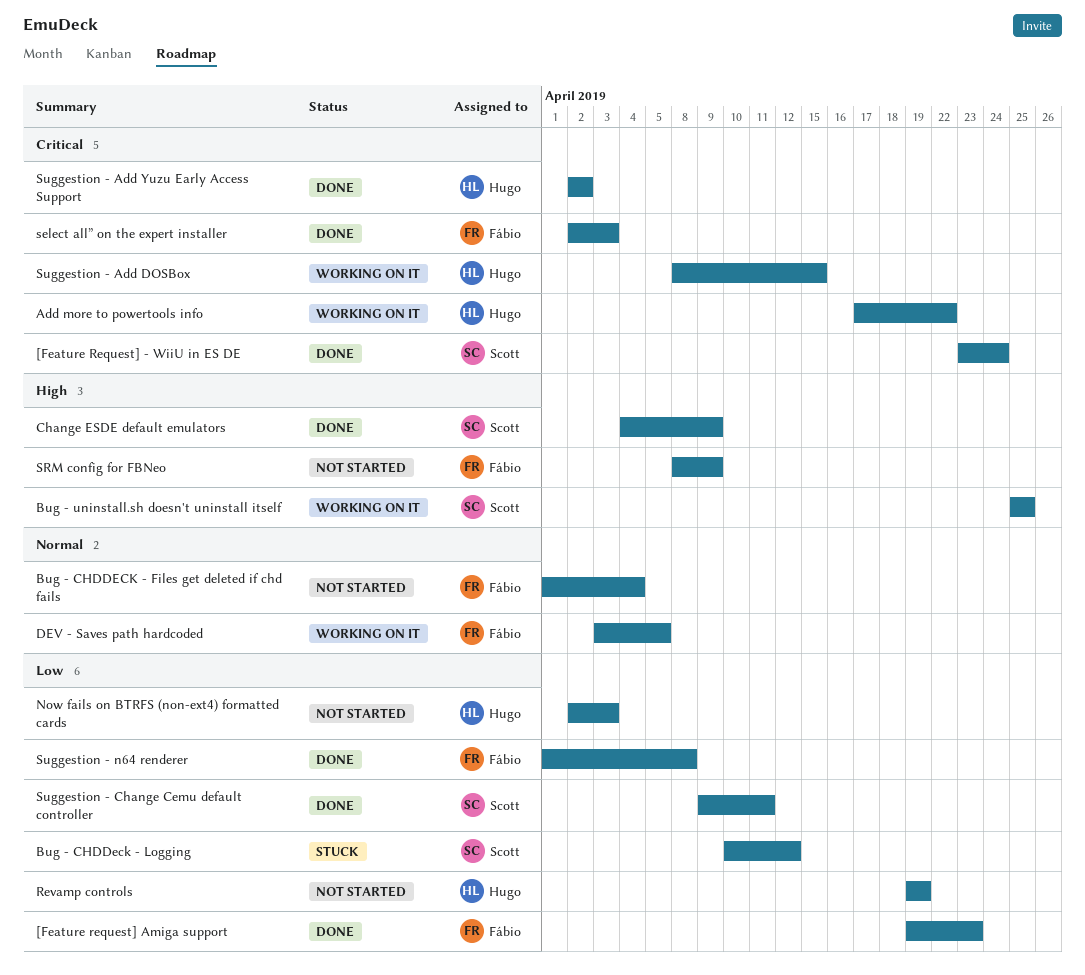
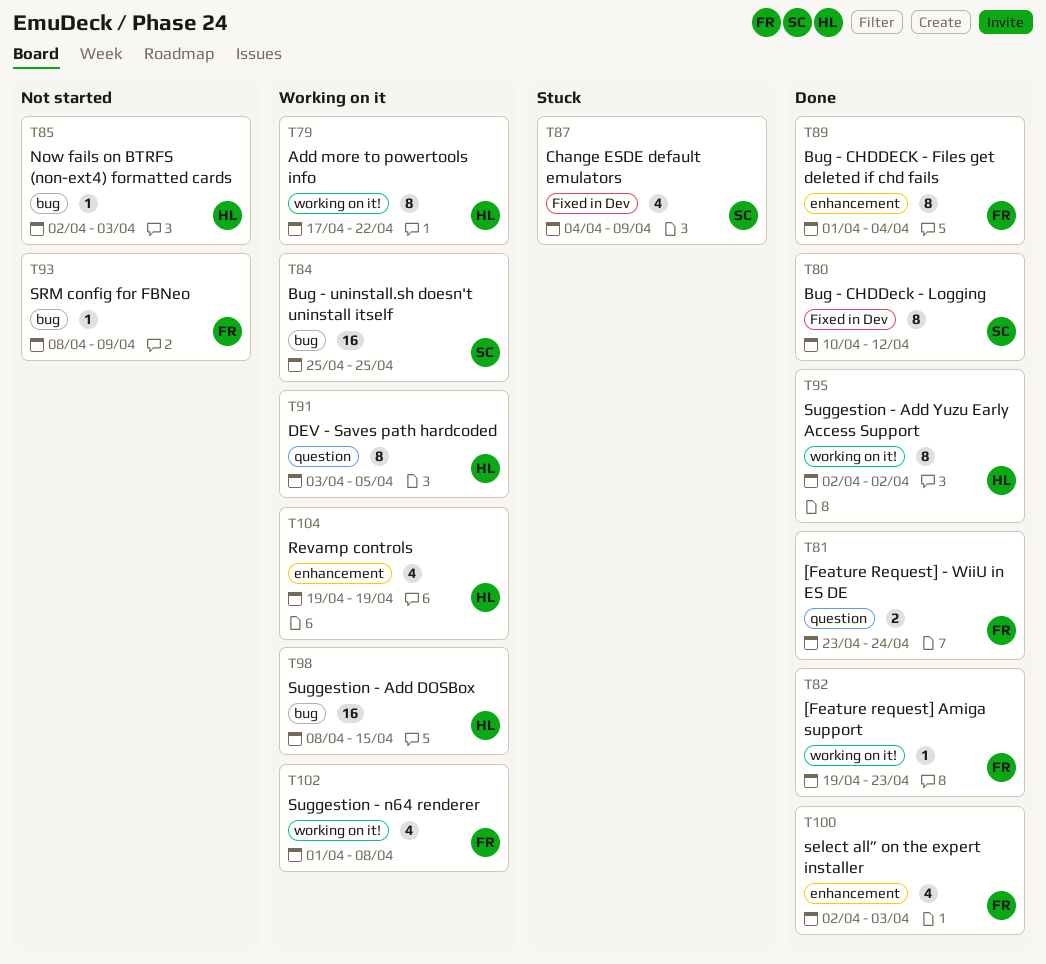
[Feature Request] - WiiU in ES DE, owner: Scott -> Fábio
Bug - CHDDECK - Files get deleted if chd fails, status: Not started -> Done
Bug - CHDDeck - Logging, status: Stuck -> Done
Change ESDE default emulators, status: Done -> Stuck
DEV - Saves path hardcoded, owner: Fábio -> Hugo
Revamp controls, status: Not started -> Working on it
Suggestion - Change Cemu default controller: present -> none
Suggestion - n64 renderer, status: Done -> Working on it

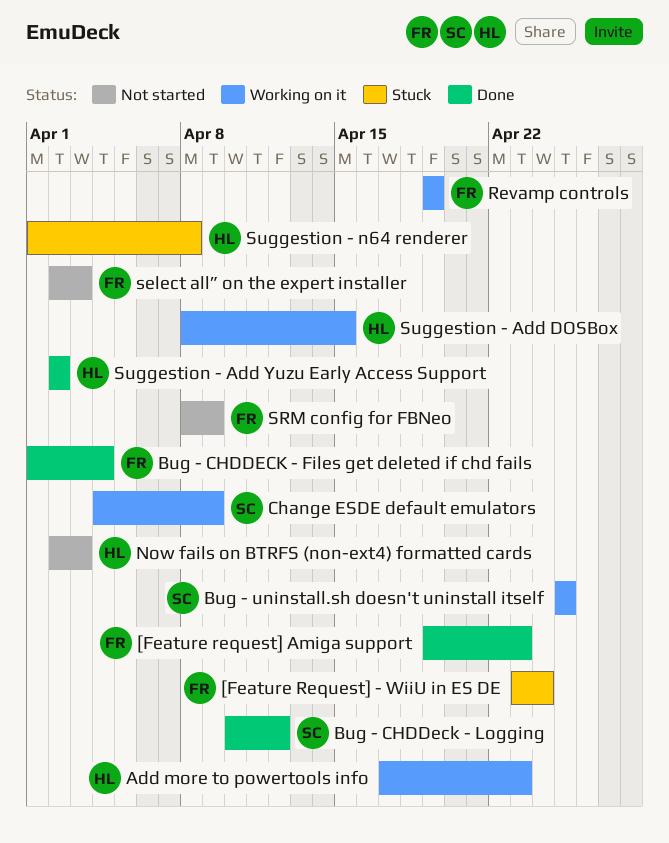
[Feature Request] - WiiU in ES DE, status: Done -> Stuck
Add more to powertools info, due: Apr 22 -> Apr 23
Change ESDE default emulators, status: Stuck -> Working on it
DEV - Saves path hardcoded: present -> none
Revamp controls, owner: HL -> FR
select all” on the expert installer, status: Done -> Not started
Suggestion - n64 renderer, status: Working on it -> Stuck
Suggestion - n64 renderer, owner: FR -> HL

